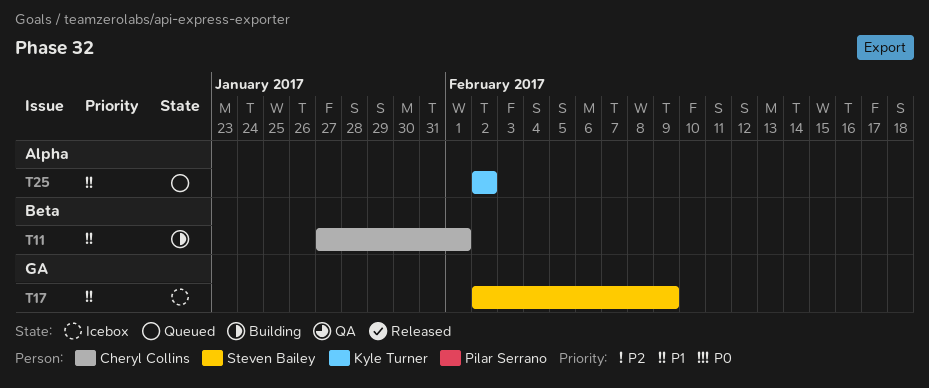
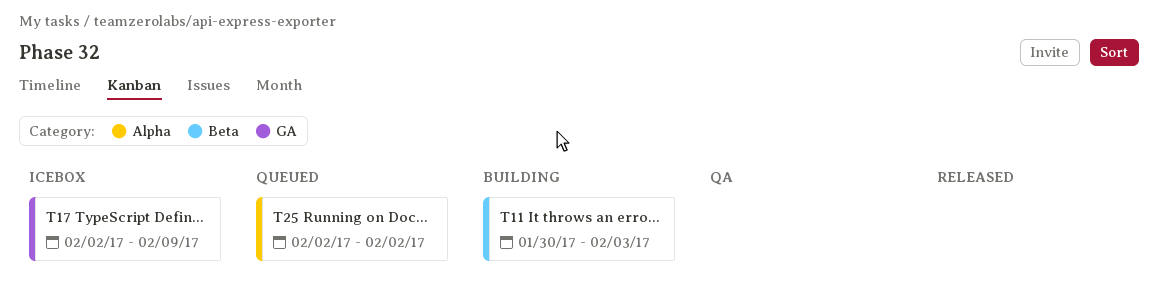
T11, start: Jan 27 -> Jan 30
T11, due: Feb 1 -> Feb 3

